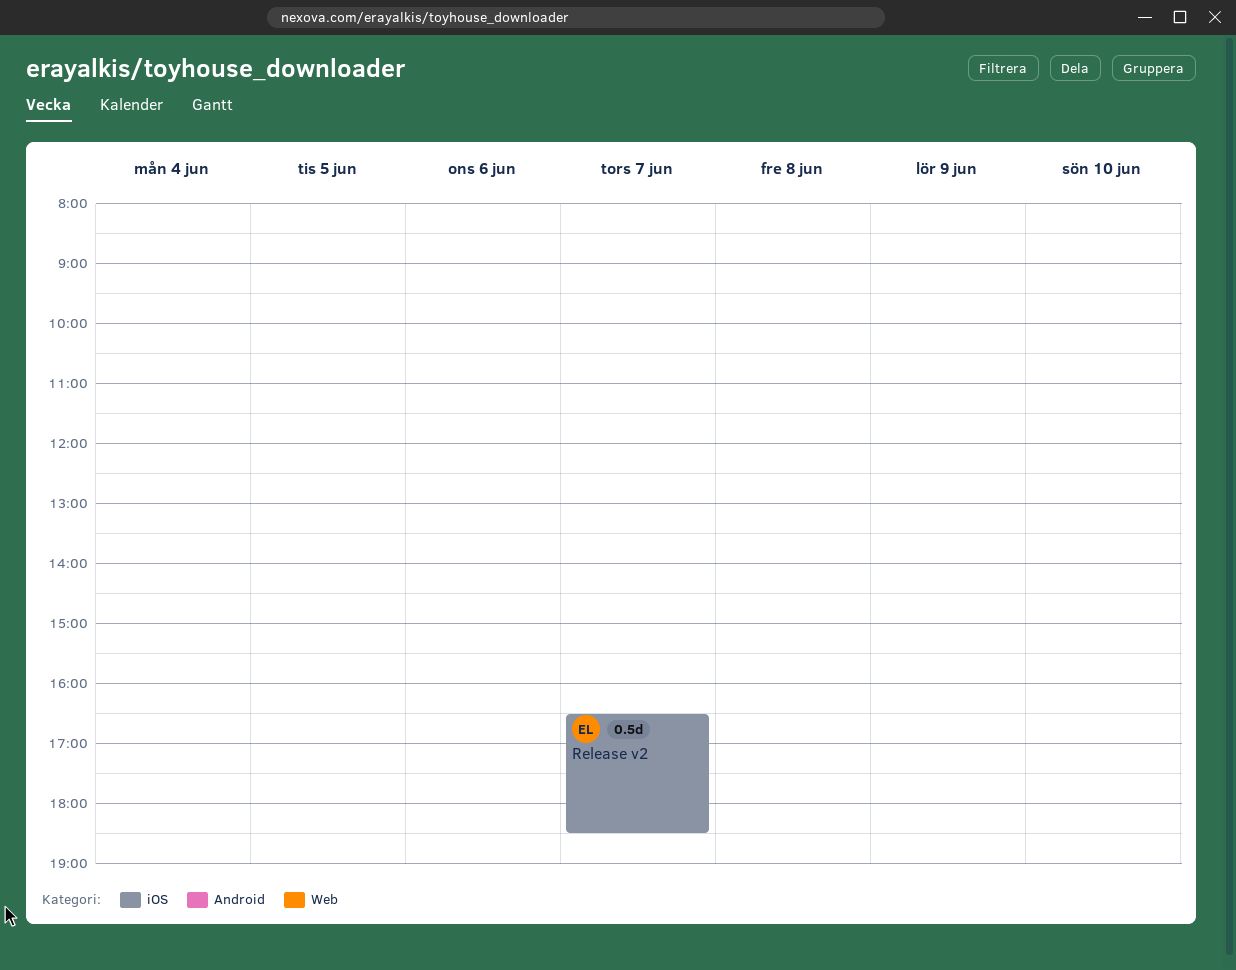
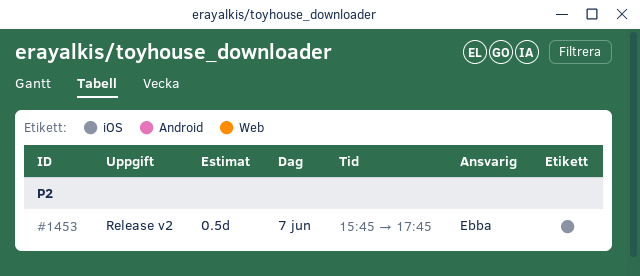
Release v2, begins: 16:30 -> 15:45
Release v2, ends: 18:30 -> 17:45

